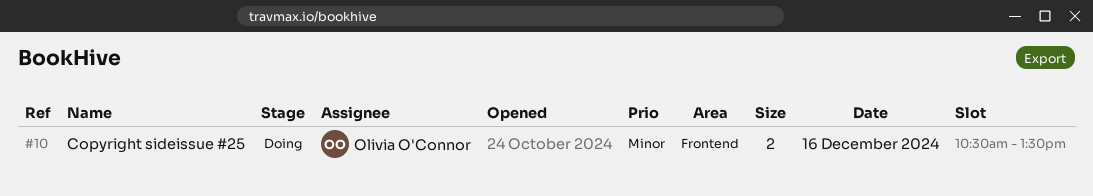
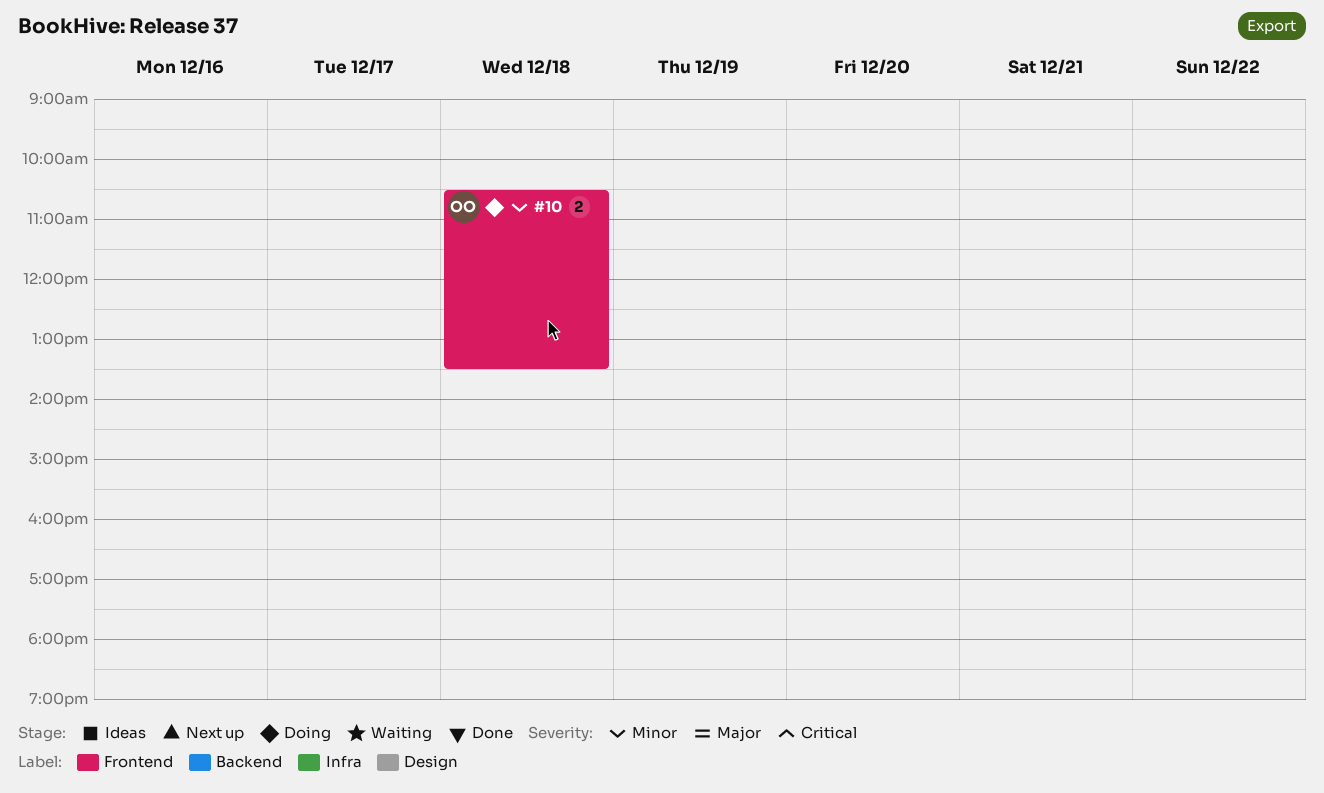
#10, day: Dec 16 -> Dec 18

